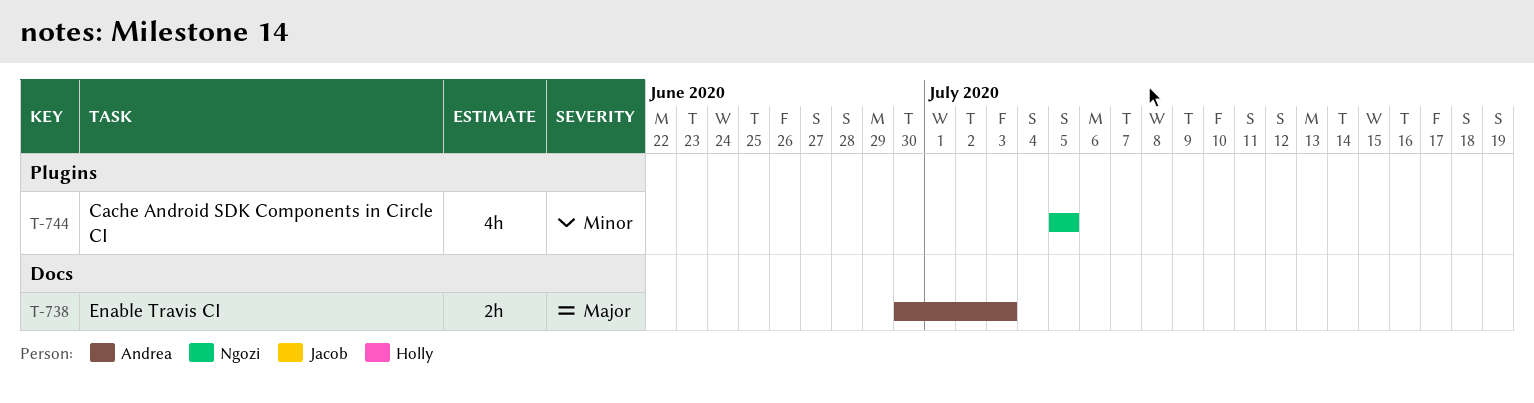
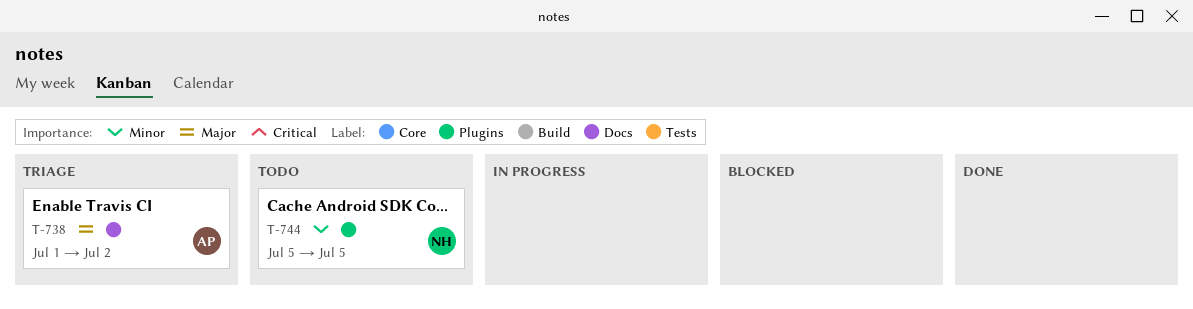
T-738, start: Jun 30 -> Jul 1
T-738, due: Jul 3 -> Jul 2

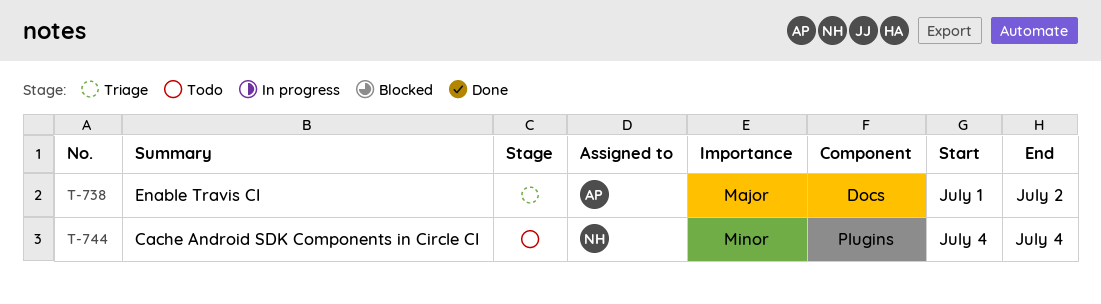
T-744, start: Jul 5 -> Jul 4
T-744, due: Jul 5 -> Jul 4

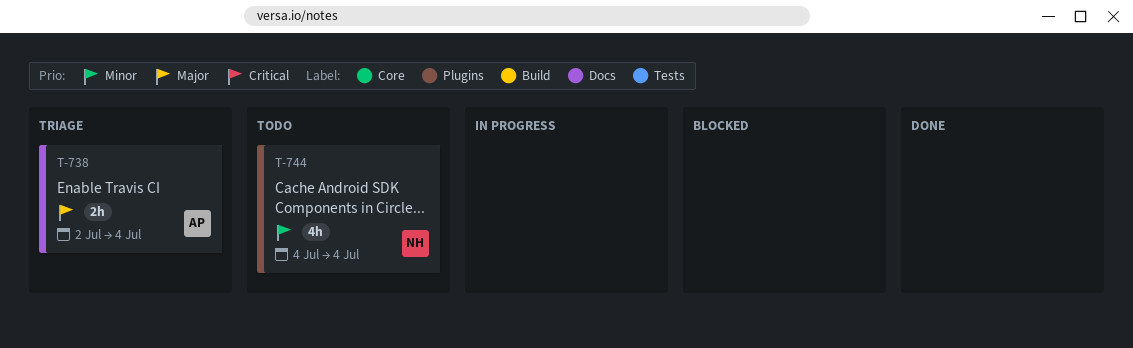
T-738, start: Jul 1 -> Jul 2
T-738, due: Jul 2 -> Jul 4

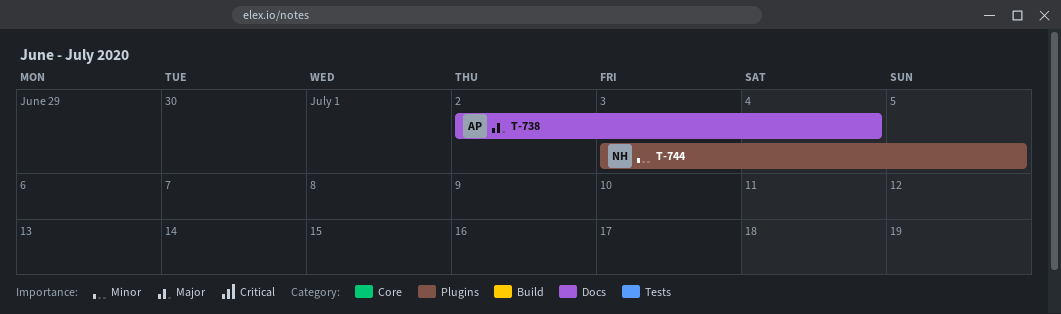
T-744, start: Jul 4 -> Jul 3
T-744, due: Jul 4 -> Jul 5

